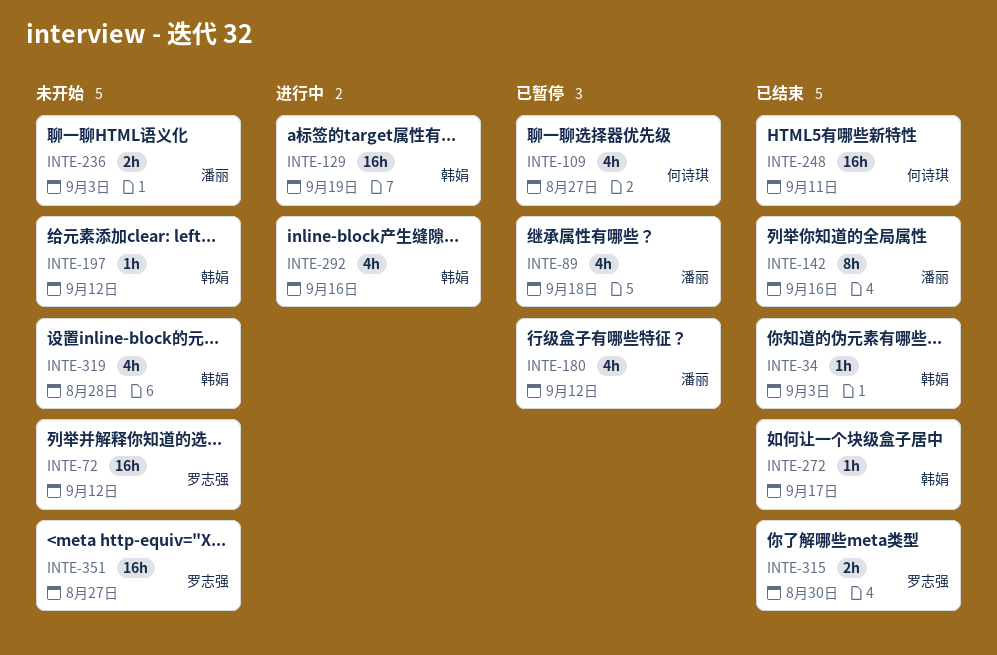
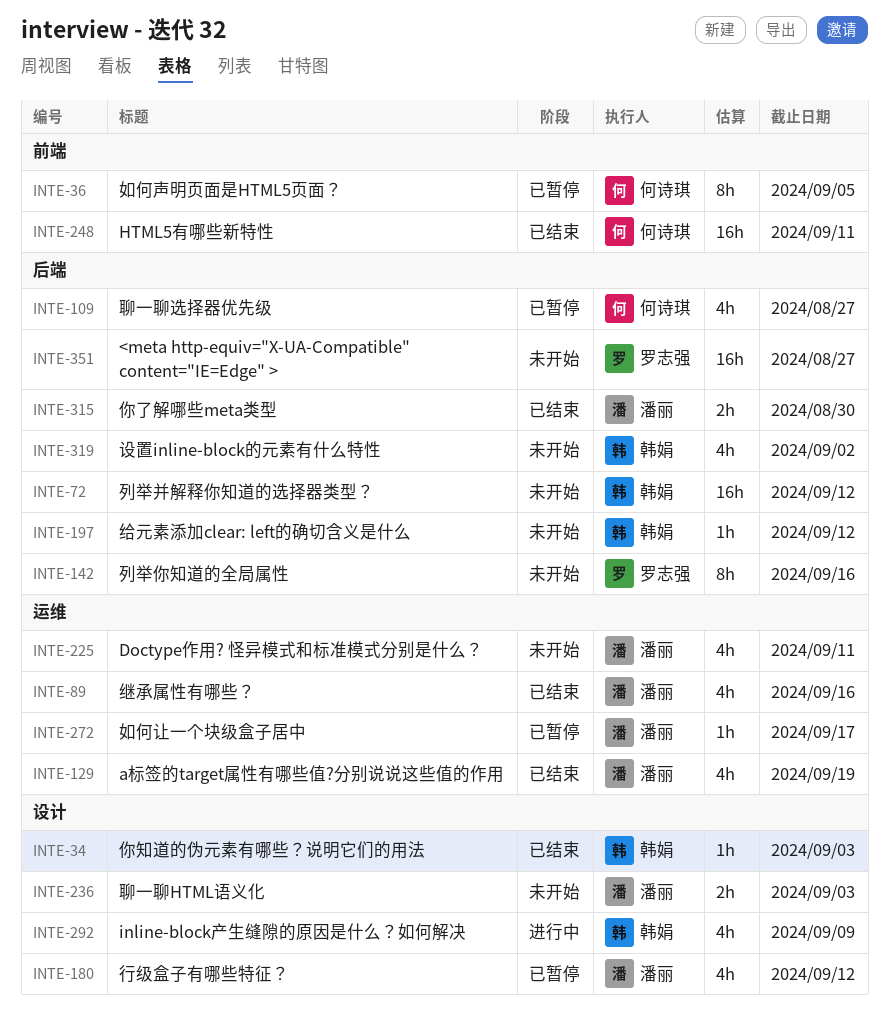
INTE-36: none -> present
INTE-72, owner: 罗志强 -> 韩娟
INTE-89, status: 已暂停 -> 已结束
INTE-89, due: Sep 18 -> Sep 16
INTE-129, status: 进行中 -> 已结束
INTE-129, owner: 韩娟 -> 潘丽
INTE-129, estimate: 16h -> 4h
INTE-142, status: 已结束 -> 未开始
INTE-142, owner: 潘丽 -> 罗志强
INTE-225: none -> present
INTE-272, status: 已结束 -> 已暂停
INTE-272, owner: 韩娟 -> 潘丽
INTE-292, due: Sep 16 -> Sep 9
INTE-315, owner: 罗志强 -> 潘丽
INTE-319, due: Aug 28 -> Sep 2

